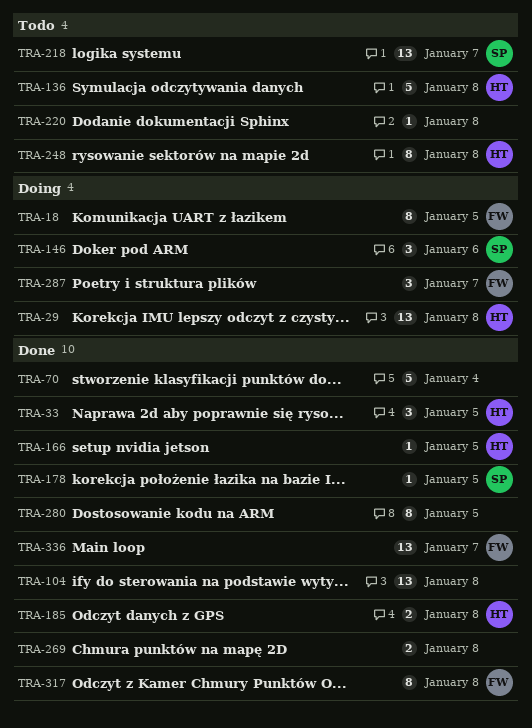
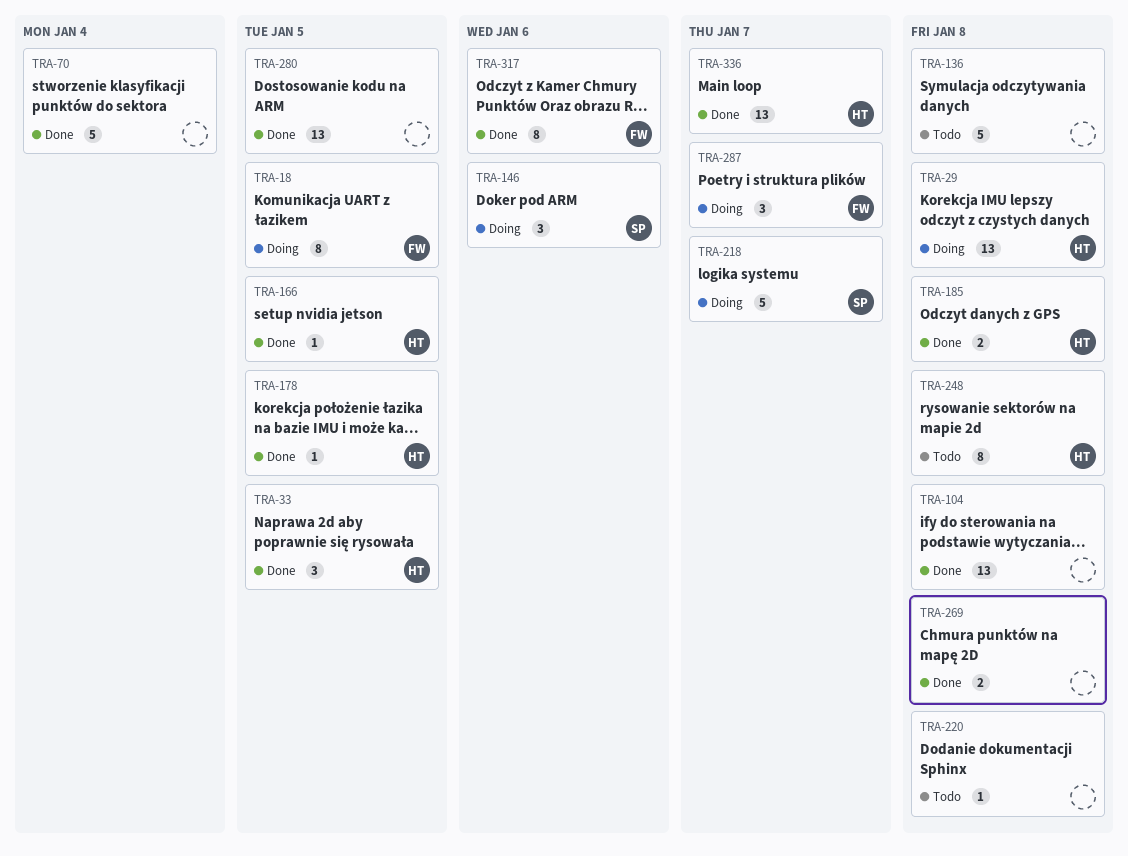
TRA-136, owner: HT -> none
TRA-178, owner: SP -> HT
TRA-218, status: Todo -> Doing
TRA-218, estimate: 13 -> 5
TRA-280, estimate: 8 -> 13
TRA-317, due: Jan 8 -> Jan 6
TRA-336, owner: FW -> HT

